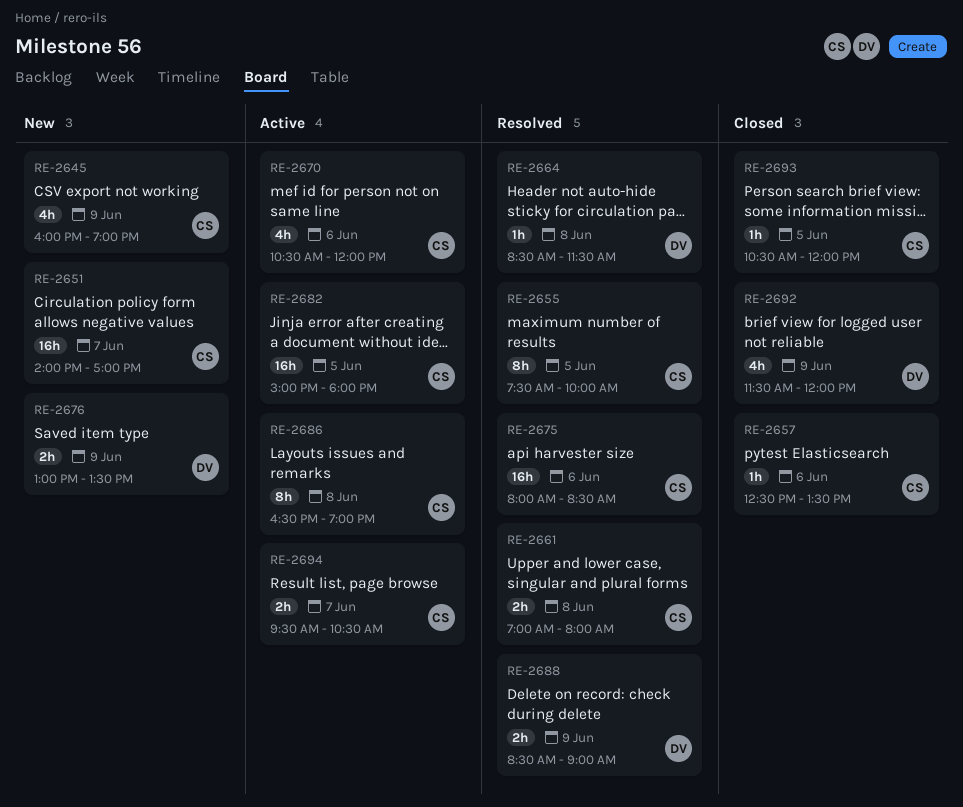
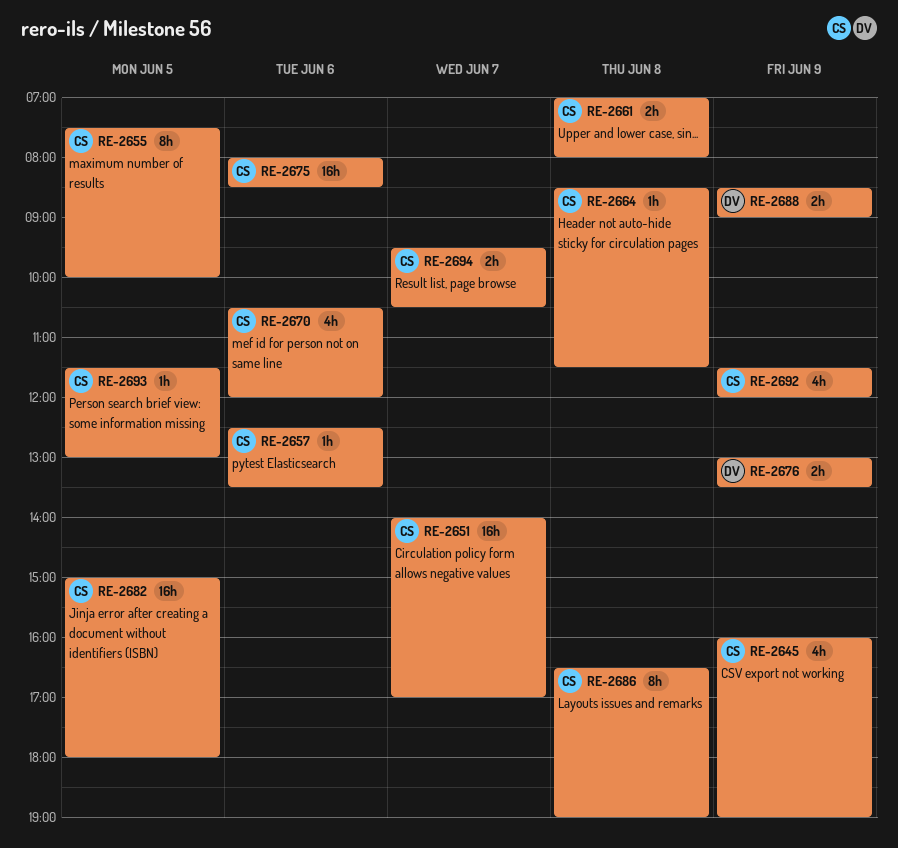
RE-2664, owner: DV -> CS
RE-2692, owner: DV -> CS
RE-2693, begins: 10:30 -> 11:30
RE-2693, ends: 12:00 -> 13:00

